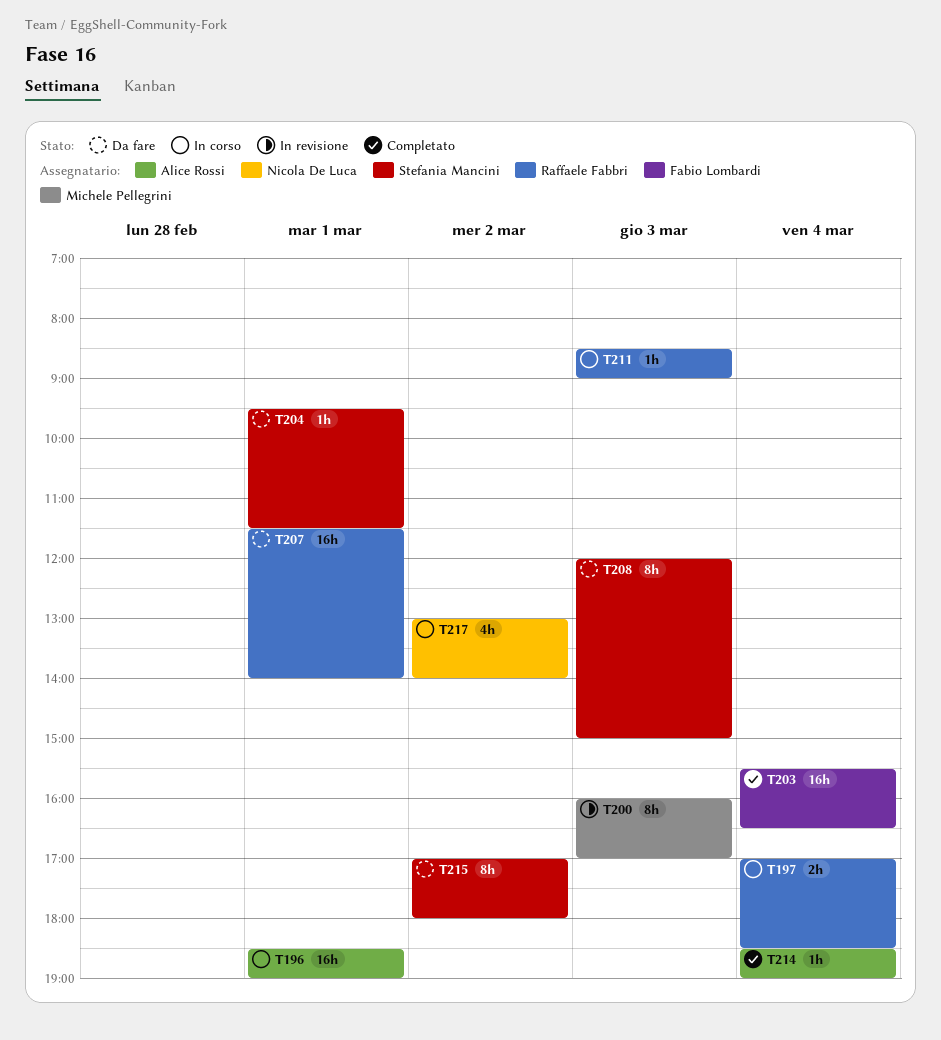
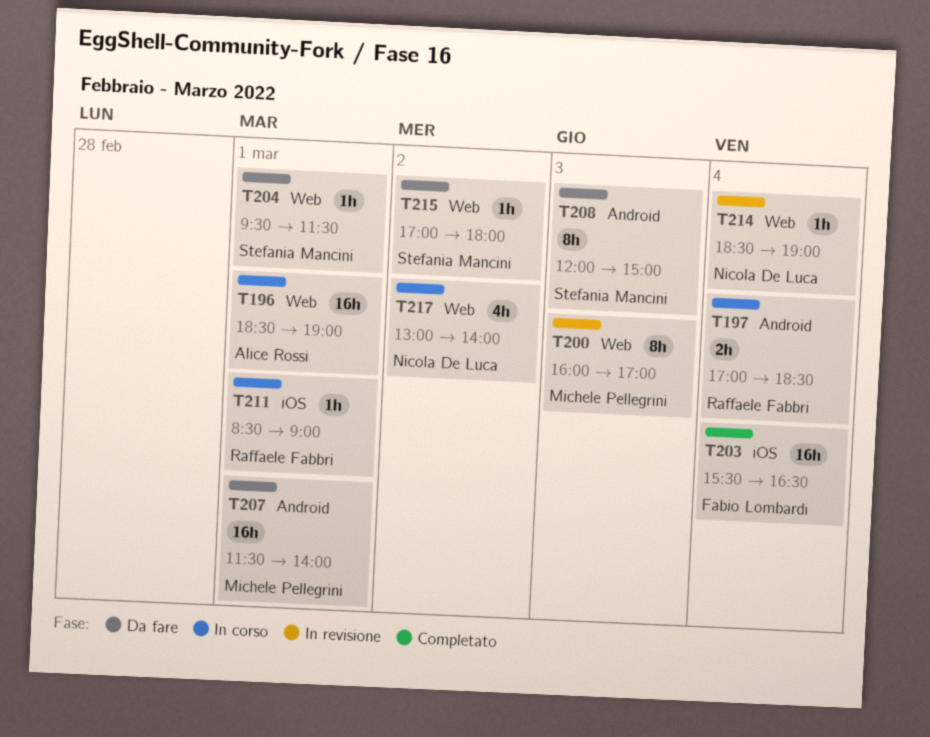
T207, owner: Raffaele Fabbri -> Michele Pellegrini
T211, day: Mar 3 -> Mar 1
T214, status: Completato -> In revisione
T214, owner: Alice Rossi -> Nicola De Luca
T215, estimate: 8h -> 1h

